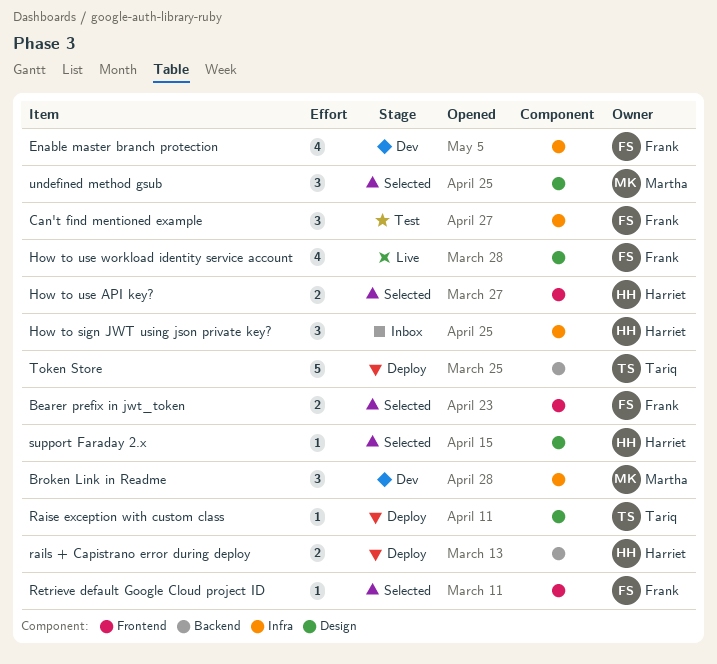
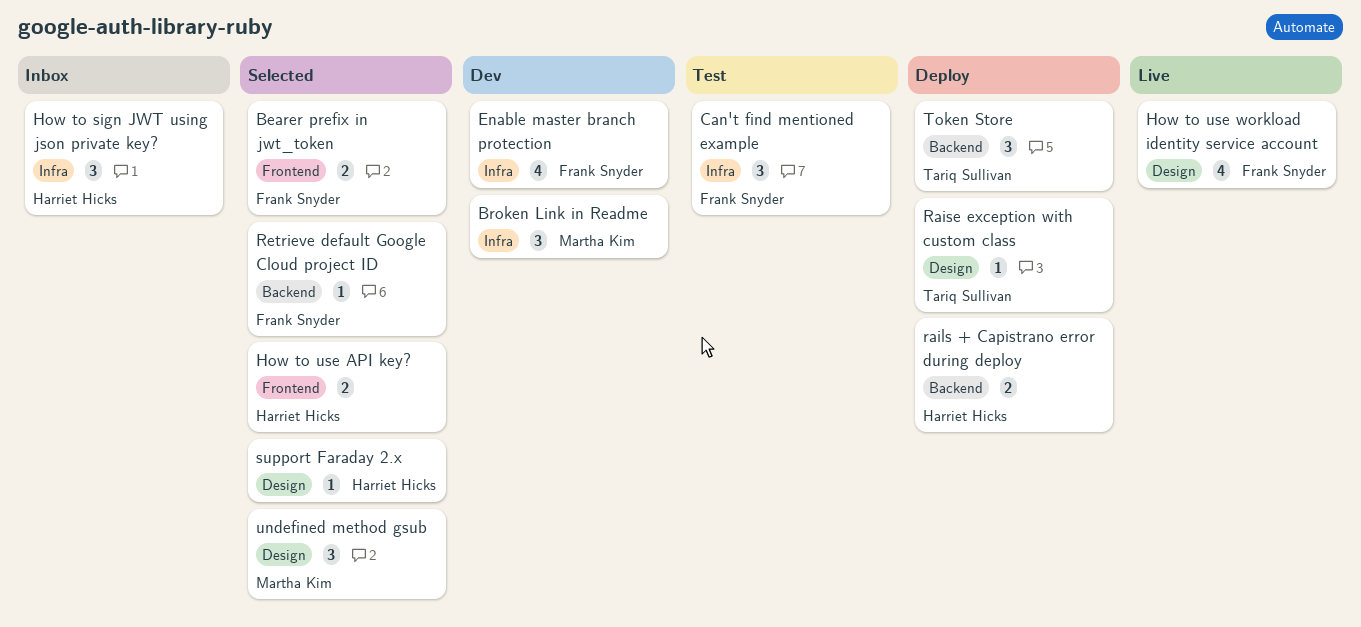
Retrieve default Google Cloud project ID, label: Frontend -> Backend
Token Store, estimate: 5 -> 3

